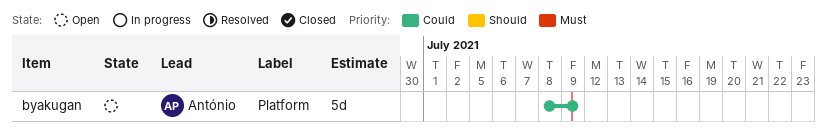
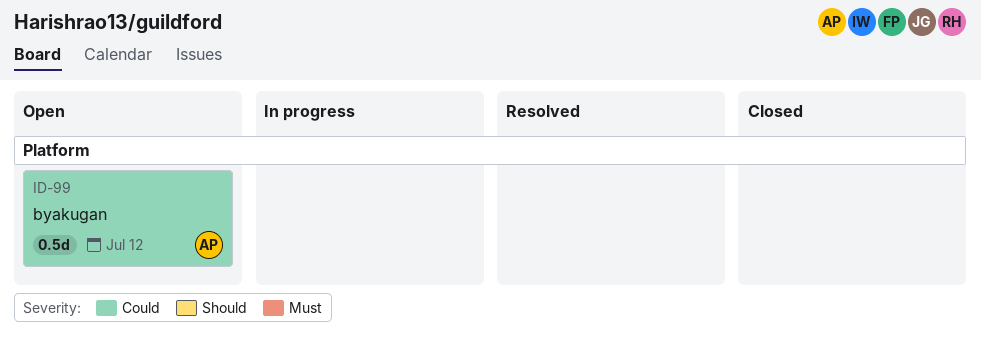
byakugan, estimate: 5d -> 0.5d
byakugan, due: Jul 9 -> Jul 12

